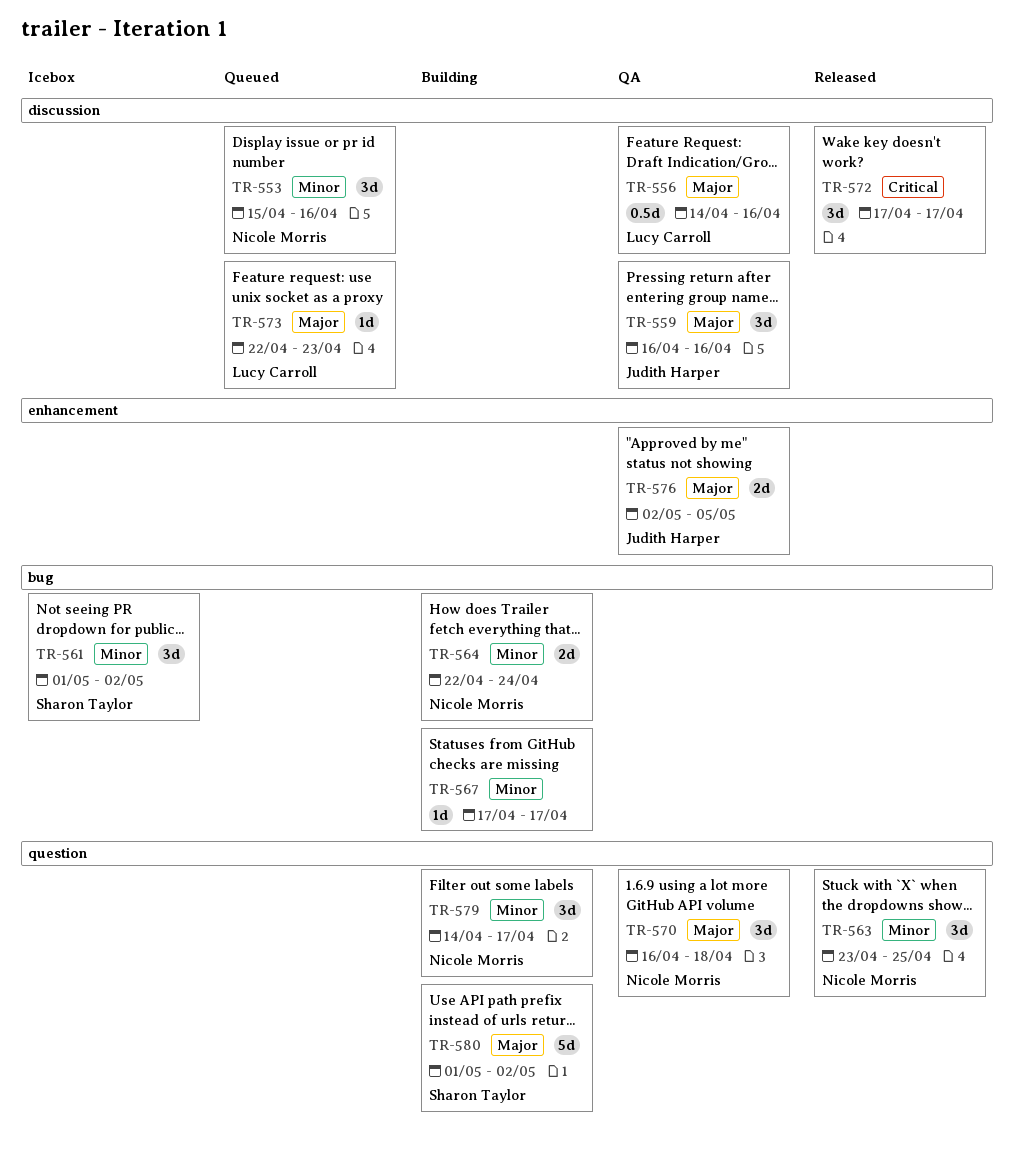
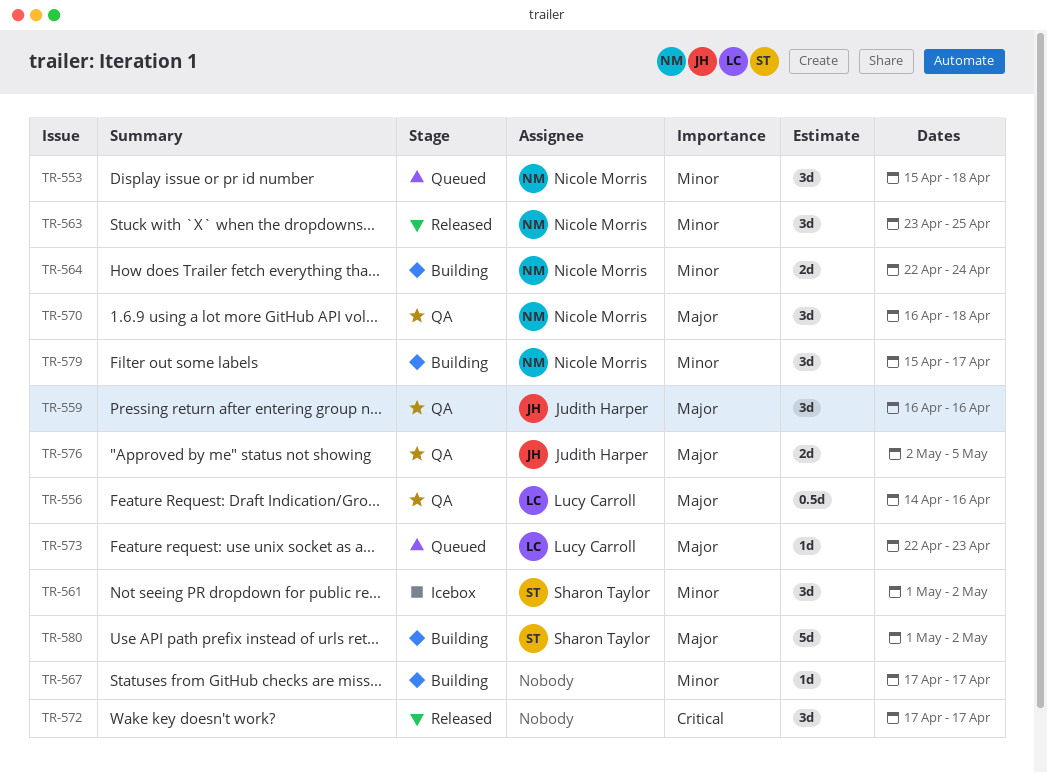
TR-553, due: Apr 16 -> Apr 18
TR-579, start: Apr 14 -> Apr 15

